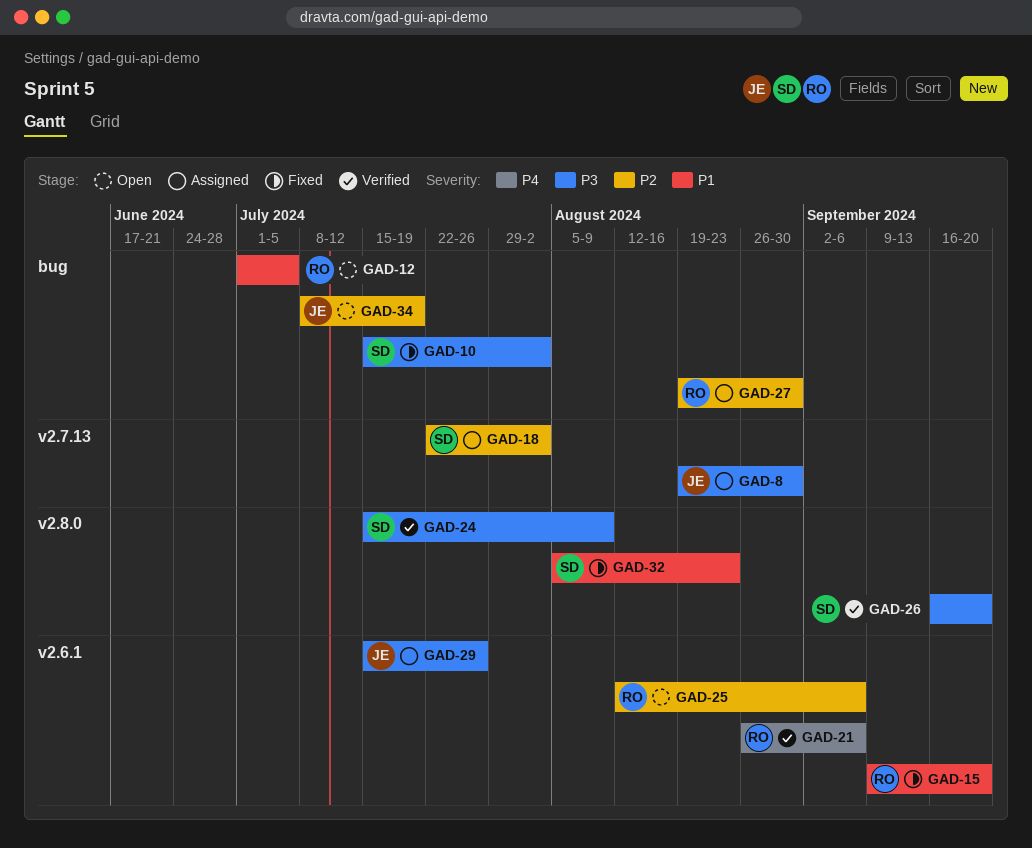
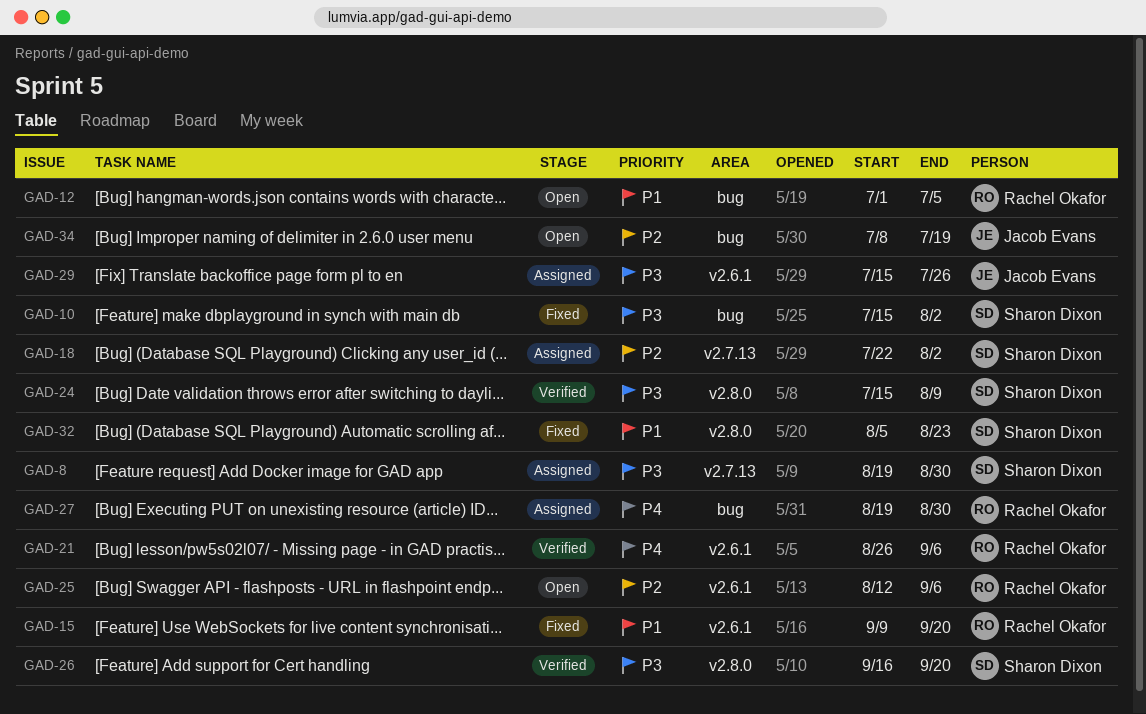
GAD-8, owner: Jacob Evans -> Sharon Dixon
GAD-27, priority: P2 -> P4

